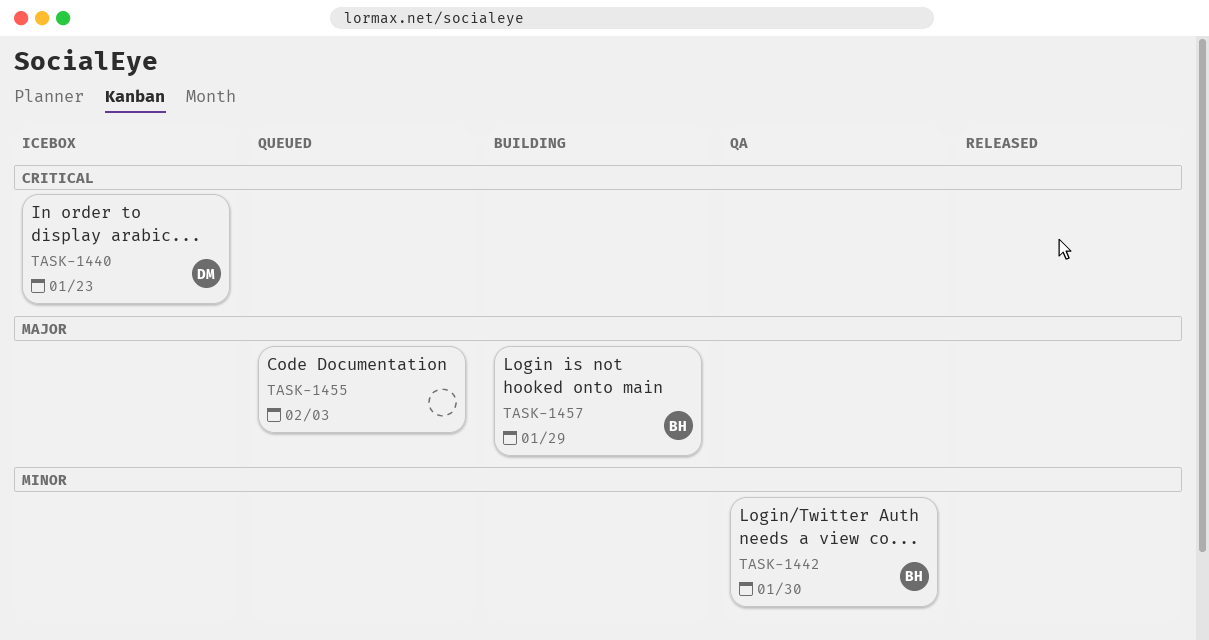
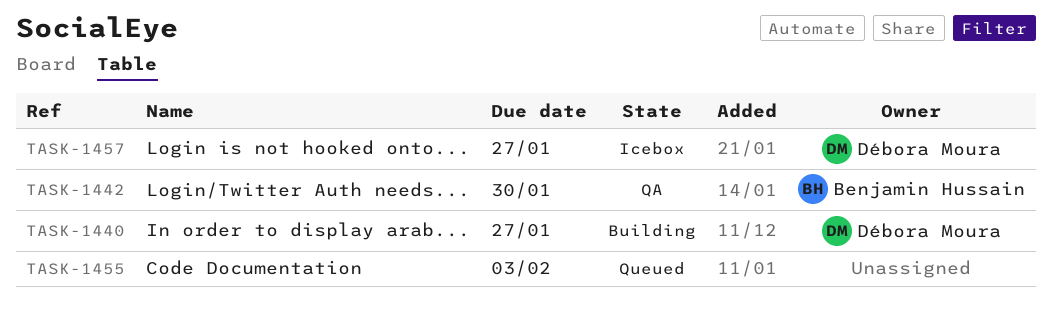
TASK-1440, status: Icebox -> Building
TASK-1440, due: Jan 23 -> Jan 27
TASK-1457, status: Building -> Icebox
TASK-1457, owner: Benjamin Hussain -> Débora Moura
TASK-1457, due: Jan 29 -> Jan 27

